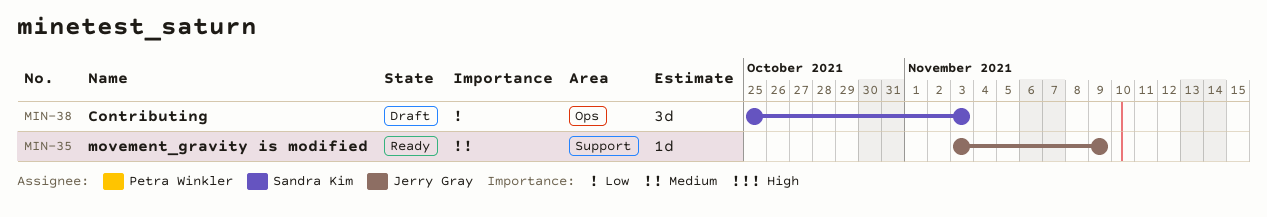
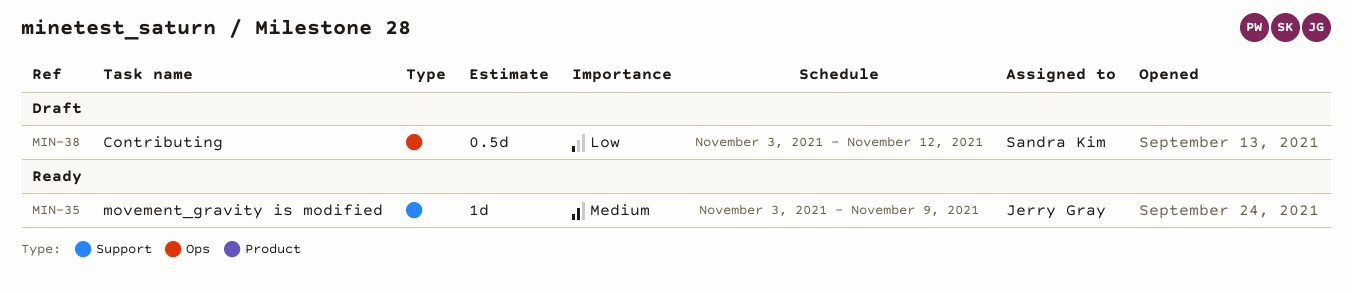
MIN-38, estimate: 3d -> 0.5d
MIN-38, start: Oct 25 -> Nov 3
MIN-38, due: Nov 3 -> Nov 12

